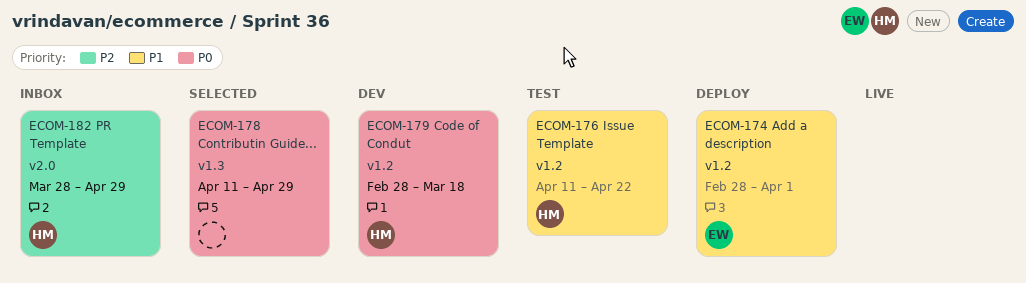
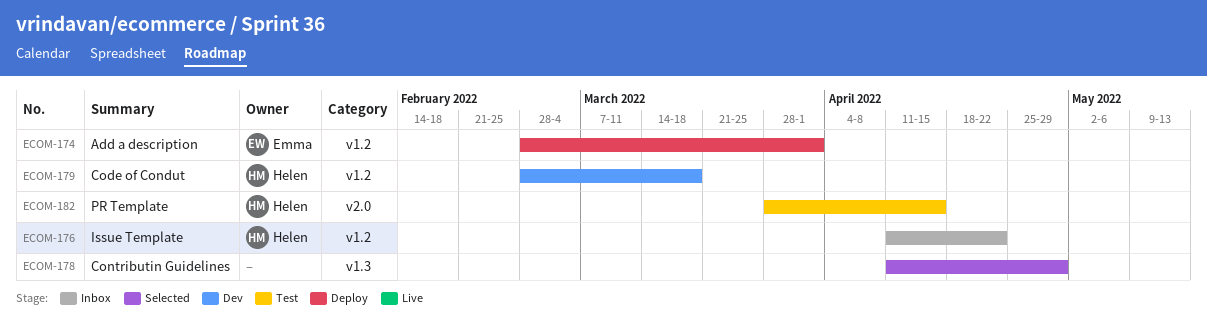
ECOM-176, status: Test -> Inbox
ECOM-182, status: Inbox -> Test
ECOM-182, due: Apr 29 -> Apr 15

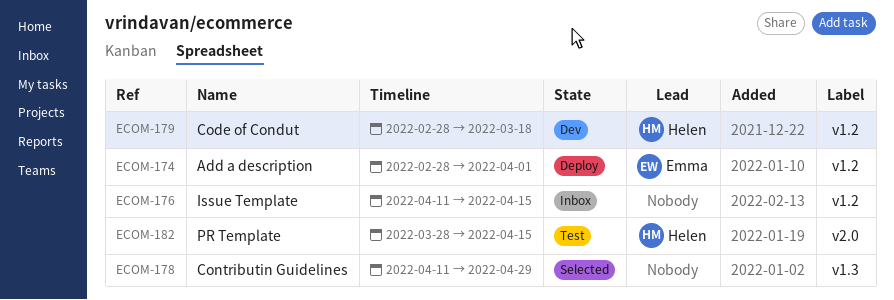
ECOM-176, owner: Helen -> none
ECOM-176, due: Apr 22 -> Apr 15

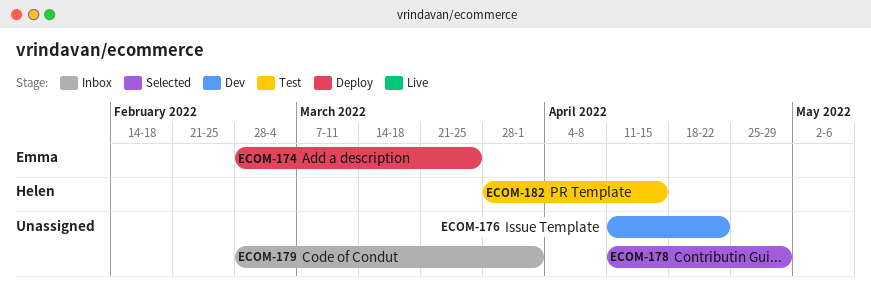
ECOM-174, due: Apr 1 -> Mar 25
ECOM-176, status: Inbox -> Dev
ECOM-176, due: Apr 15 -> Apr 22
ECOM-179, status: Dev -> Inbox
ECOM-179, owner: Helen -> none
ECOM-179, due: Mar 18 -> Apr 1

